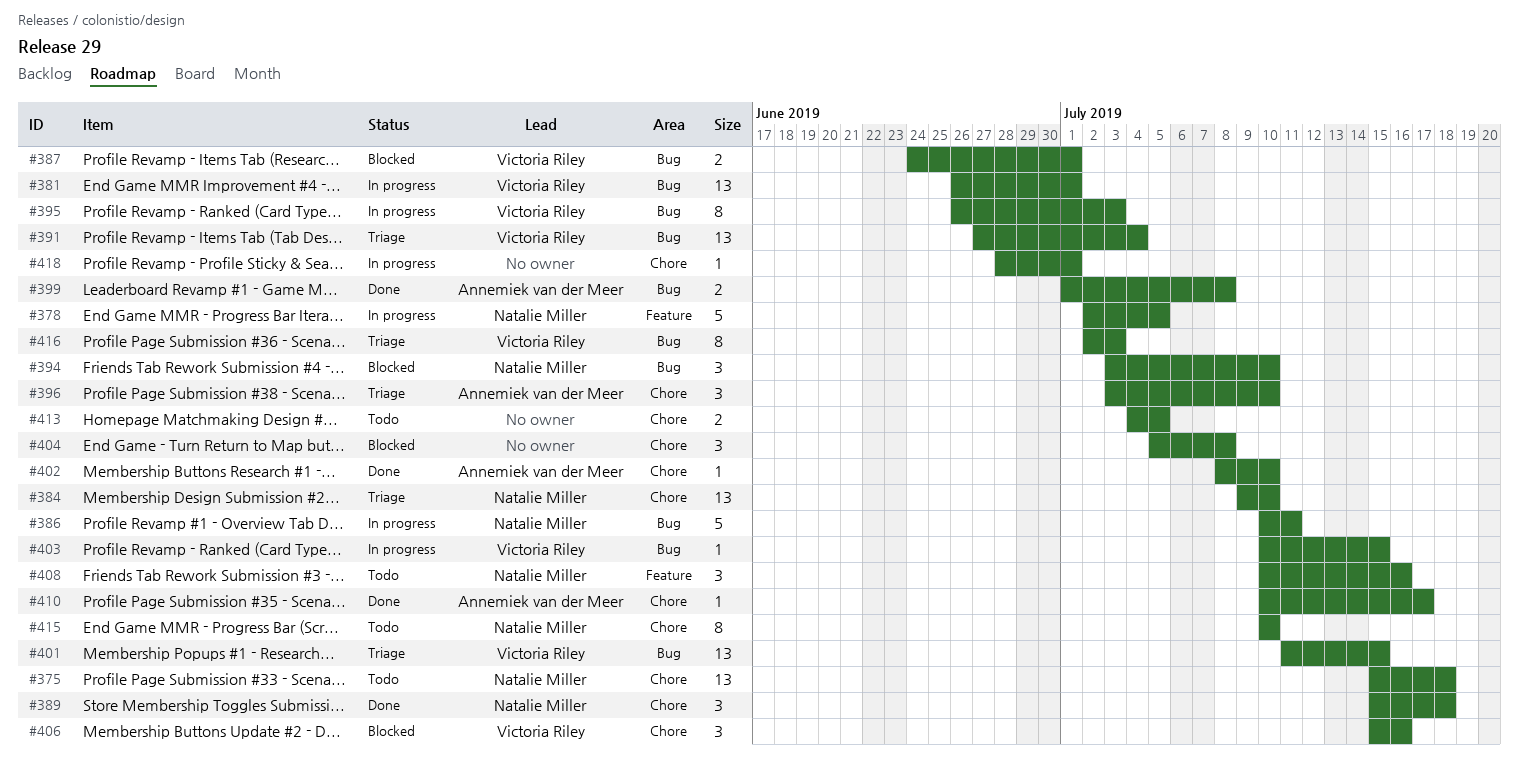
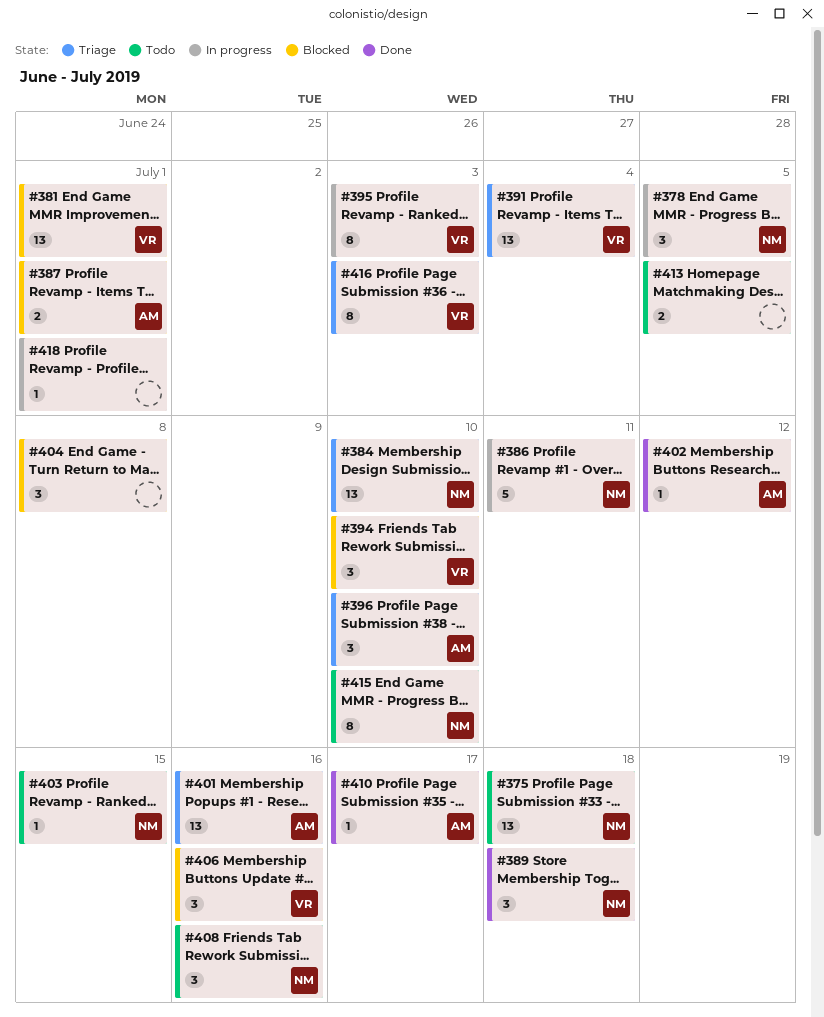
#378, estimate: 5 -> 3
#381, status: In progress -> Blocked
#387, owner: Victoria Riley -> Annemiek van der Meer
#394, owner: Natalie Miller -> Victoria Riley
#399: present -> none
#401, owner: Victoria Riley -> Annemiek van der Meer
#401, due: Jul 15 -> Jul 16
#402, due: Jul 10 -> Jul 12
#403, status: In progress -> Todo
#403, owner: Victoria Riley -> Natalie Miller

